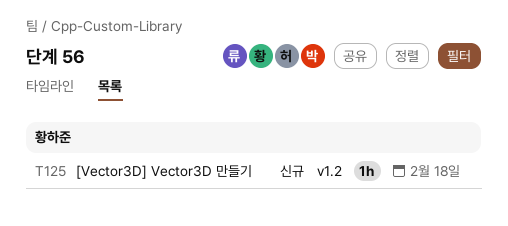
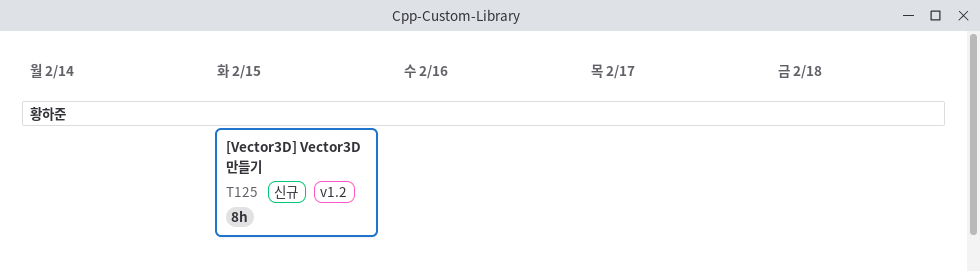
T125, estimate: 1h -> 8h
T125, due: Feb 18 -> Feb 15

